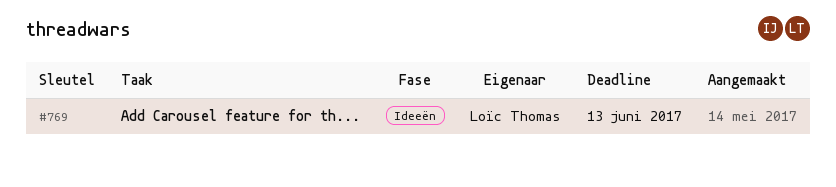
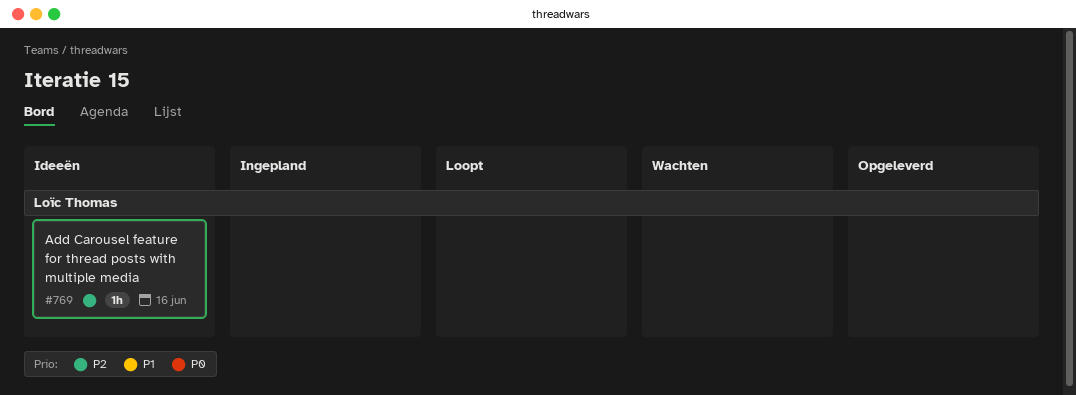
#769, due: Jun 13 -> Jun 16

